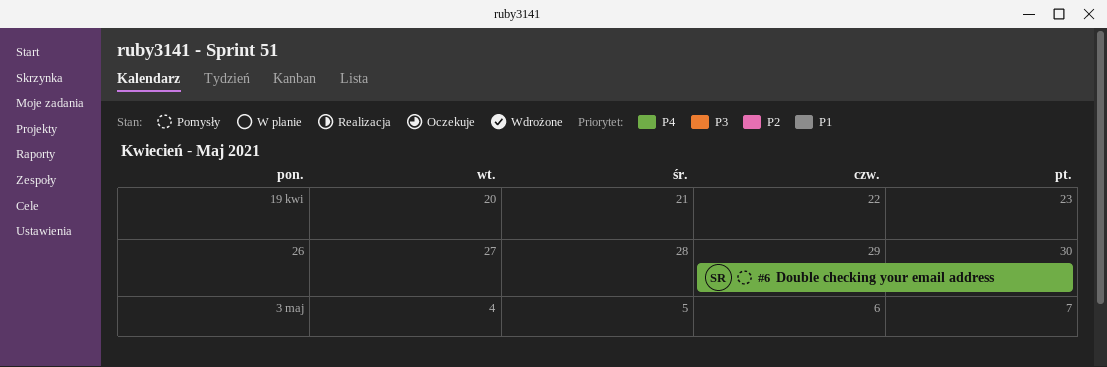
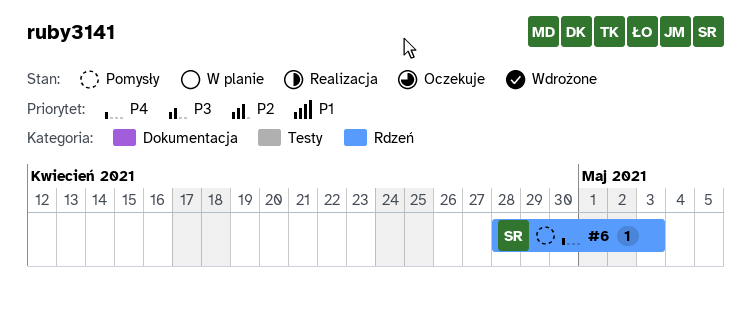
#6, start: Apr 29 -> Apr 28
#6, due: Apr 30 -> May 3

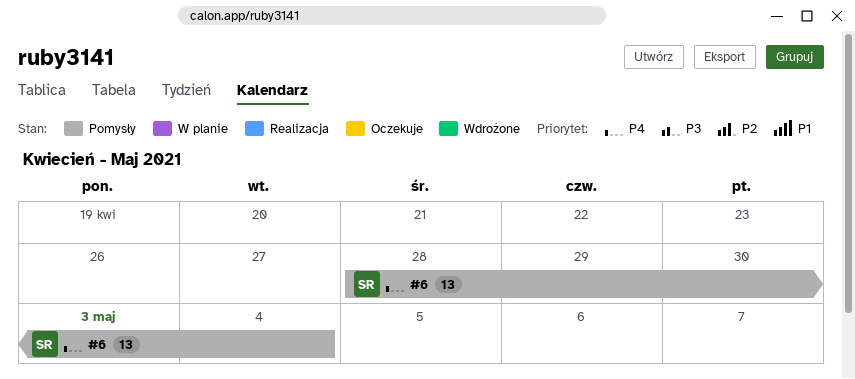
#6, estimate: 1 -> 13
#6, due: May 3 -> May 4

